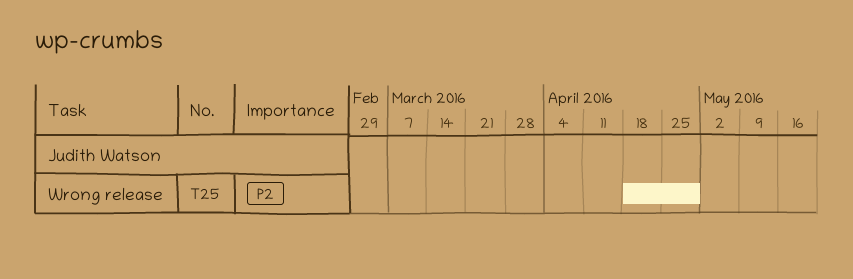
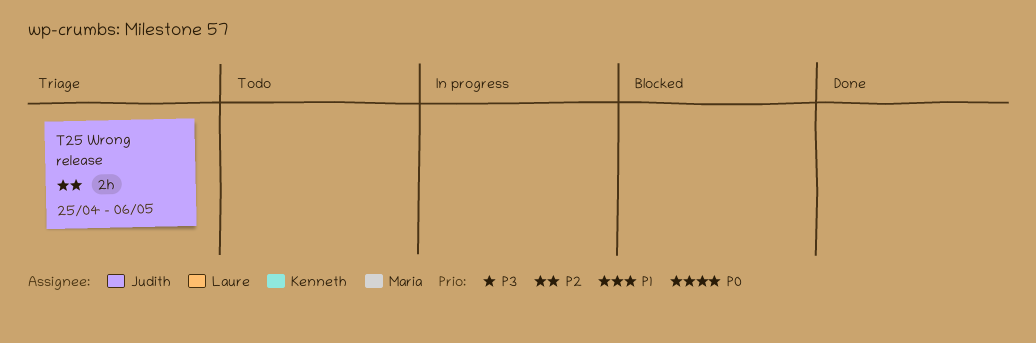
T25, start: Apr 18 -> Apr 25
T25, due: Apr 29 -> May 6

